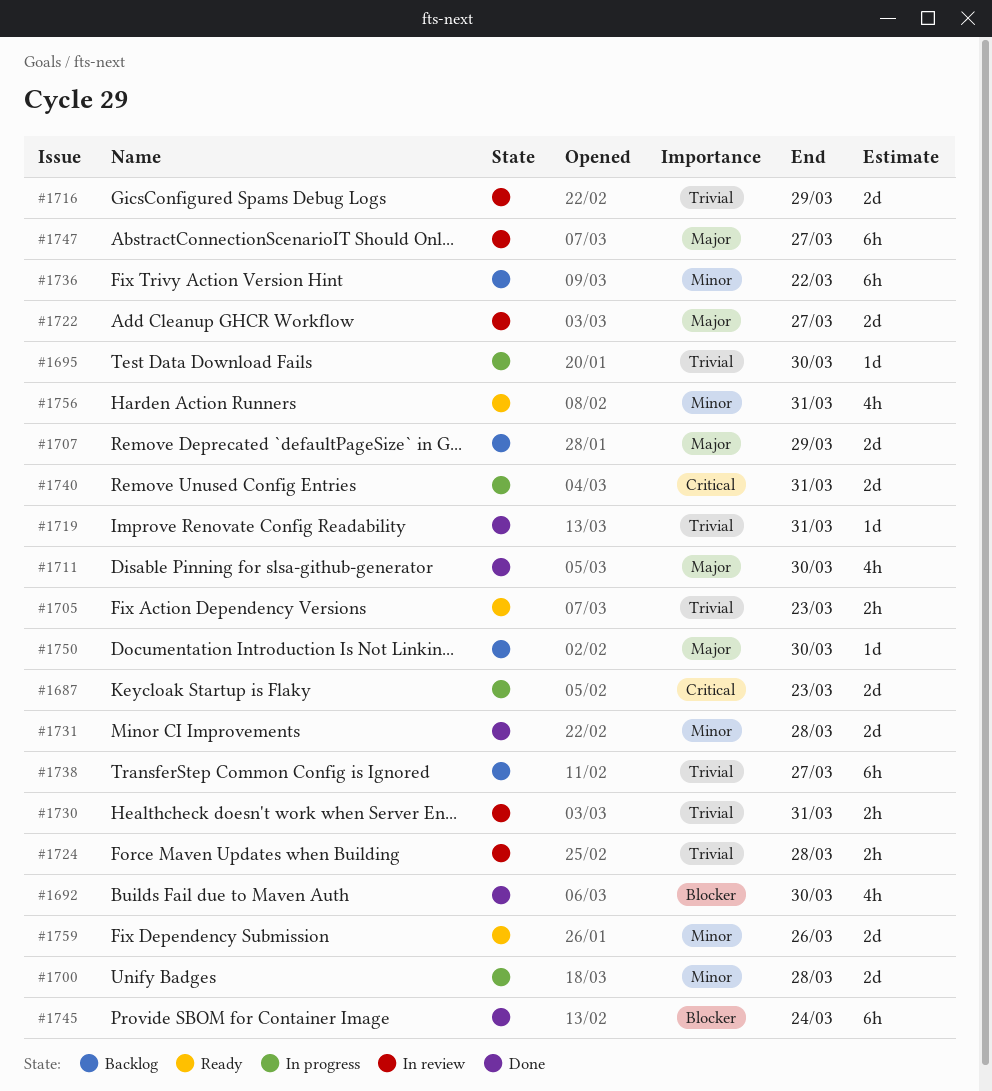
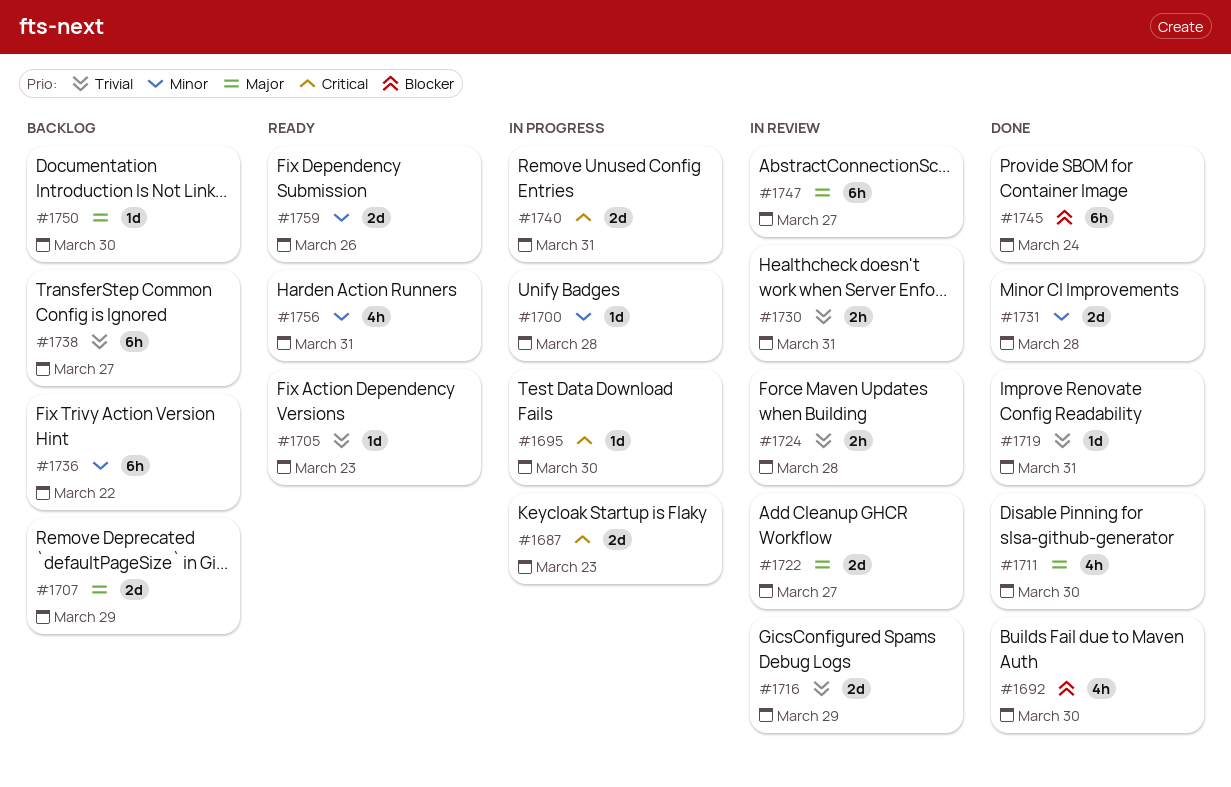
#1695, priority: Trivial -> Critical
#1700, estimate: 2d -> 1d
#1705, estimate: 2h -> 1d

